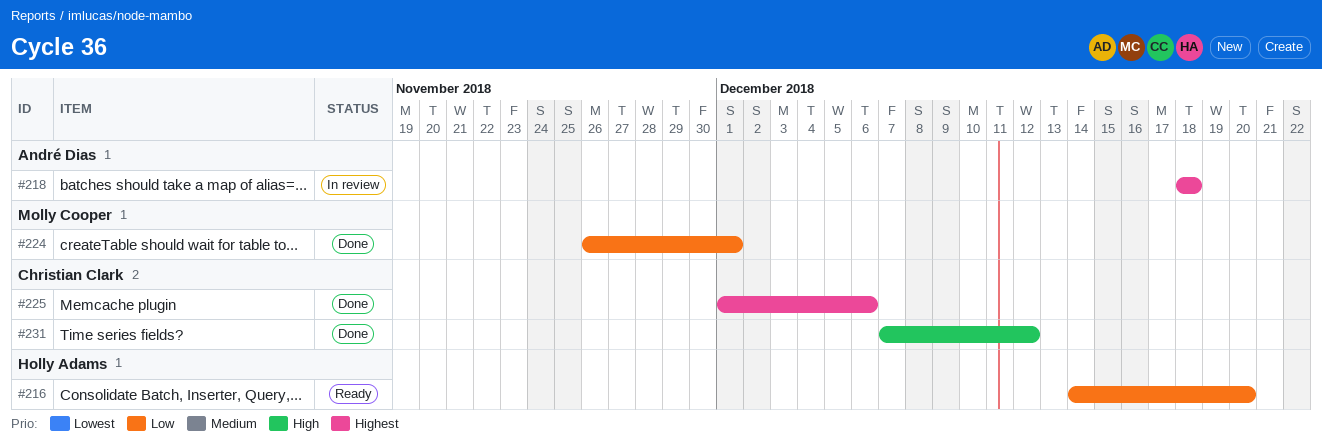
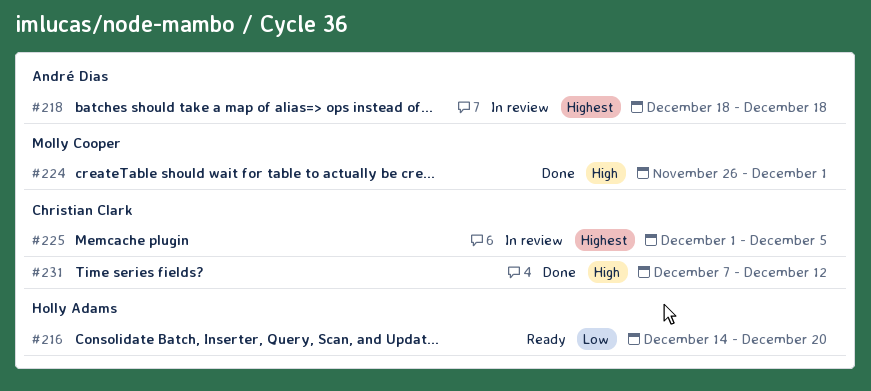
#224, priority: Low -> High
#225, status: Done -> In review
#225, due: Dec 6 -> Dec 5

